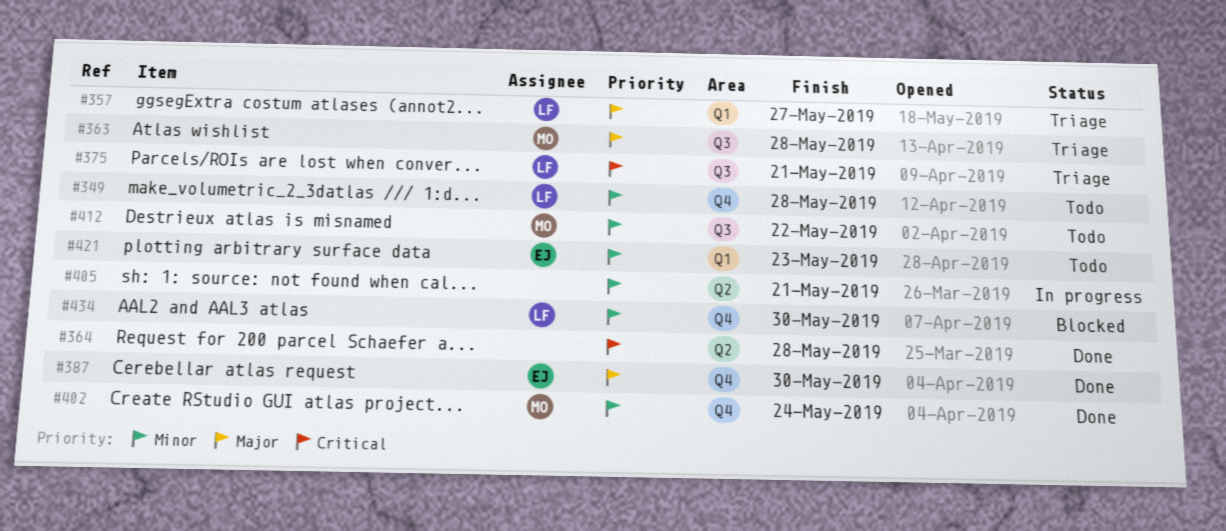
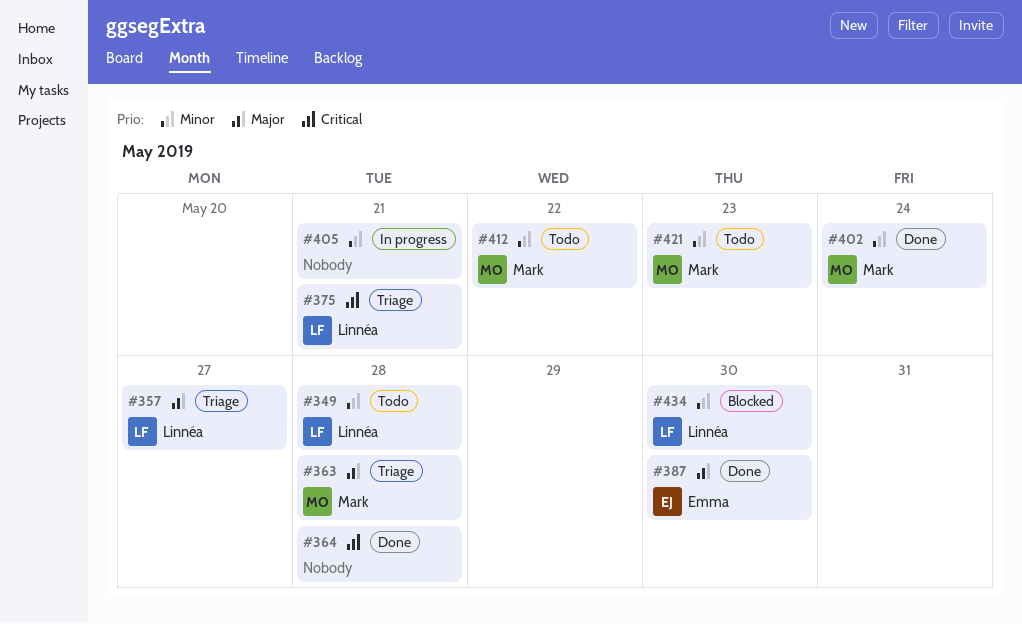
#421, owner: Emma -> Mark

